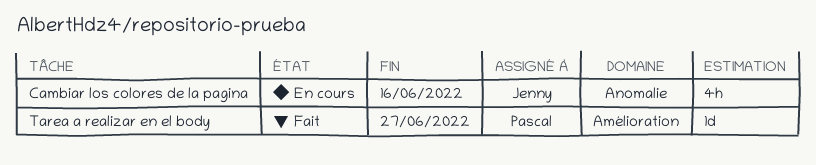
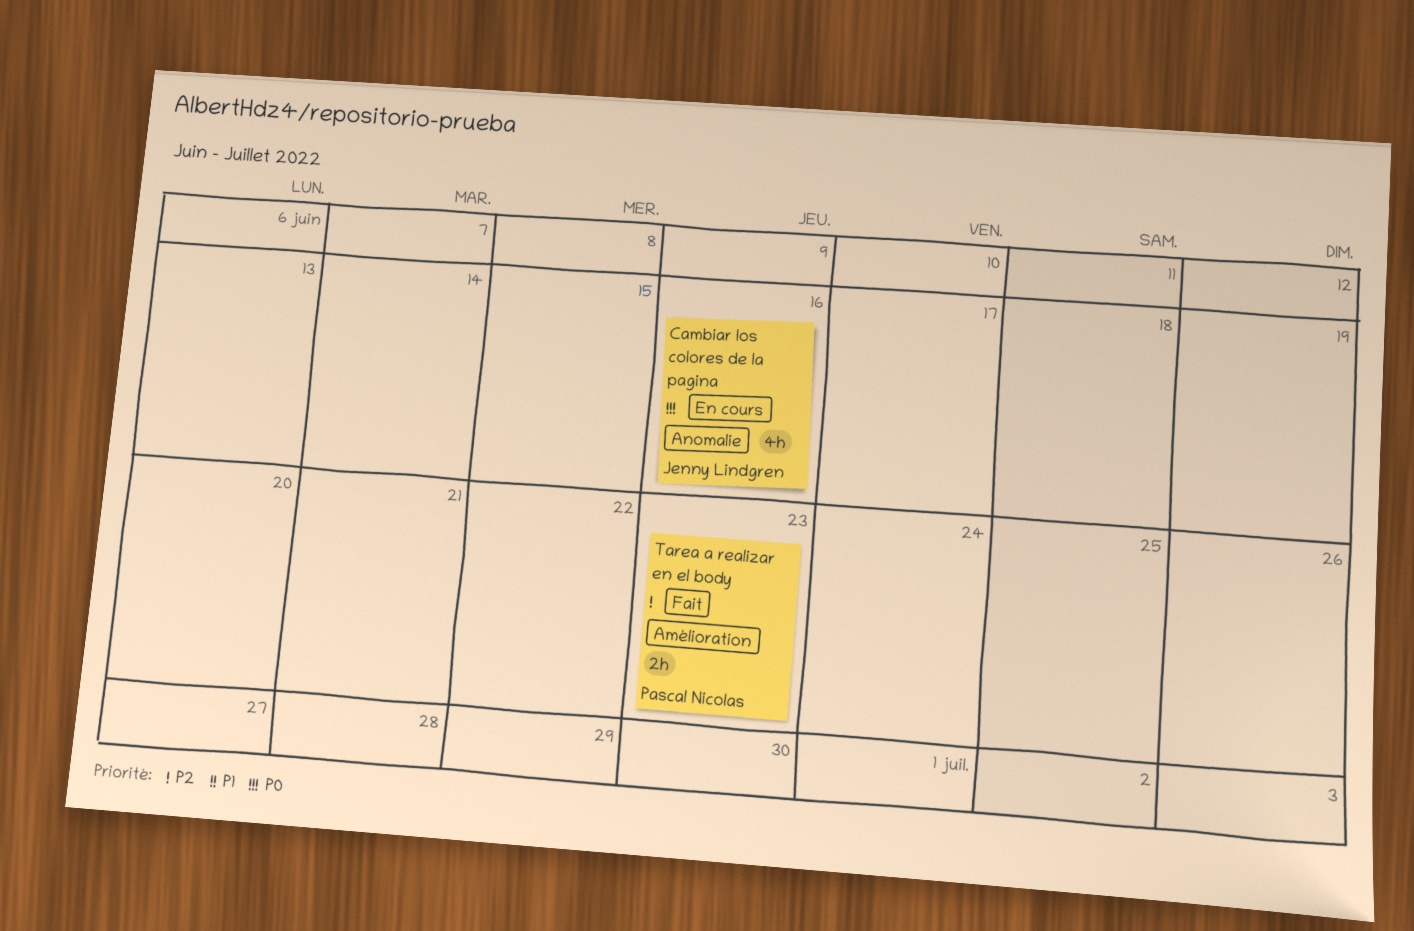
Tarea a realizar en el body, estimate: 1d -> 2h
Tarea a realizar en el body, due: Jun 27 -> Jun 23

